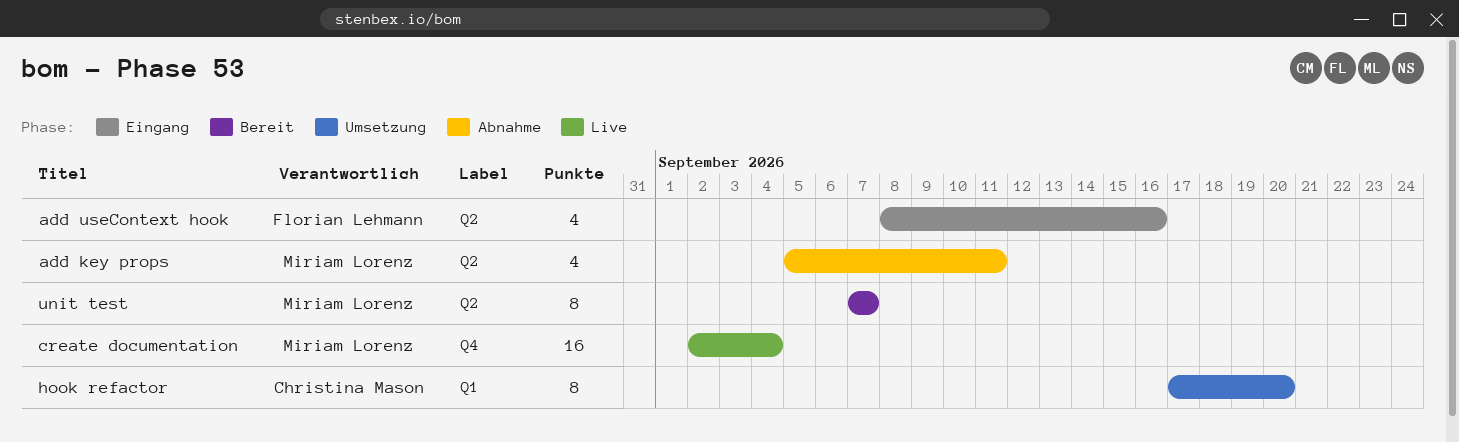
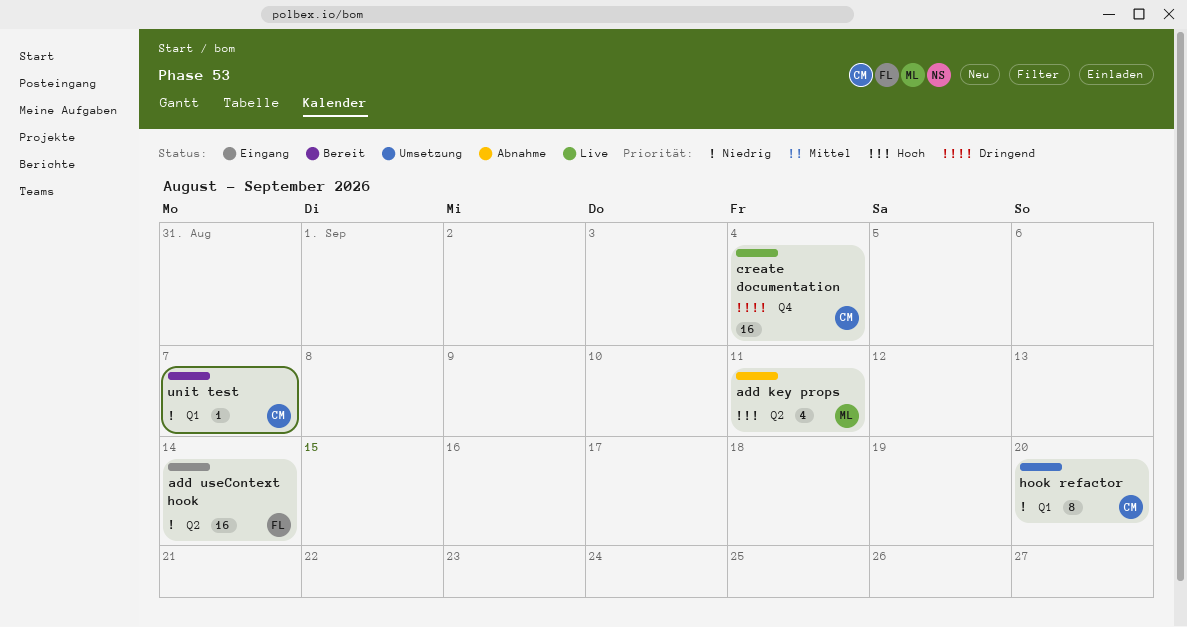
add useContext hook, estimate: 4 -> 16
add useContext hook, due: Sep 16 -> Sep 14
create documentation, owner: Miriam Lorenz -> Christina Mason
unit test, owner: Miriam Lorenz -> Christina Mason
unit test, label: Q2 -> Q1
unit test, estimate: 8 -> 1

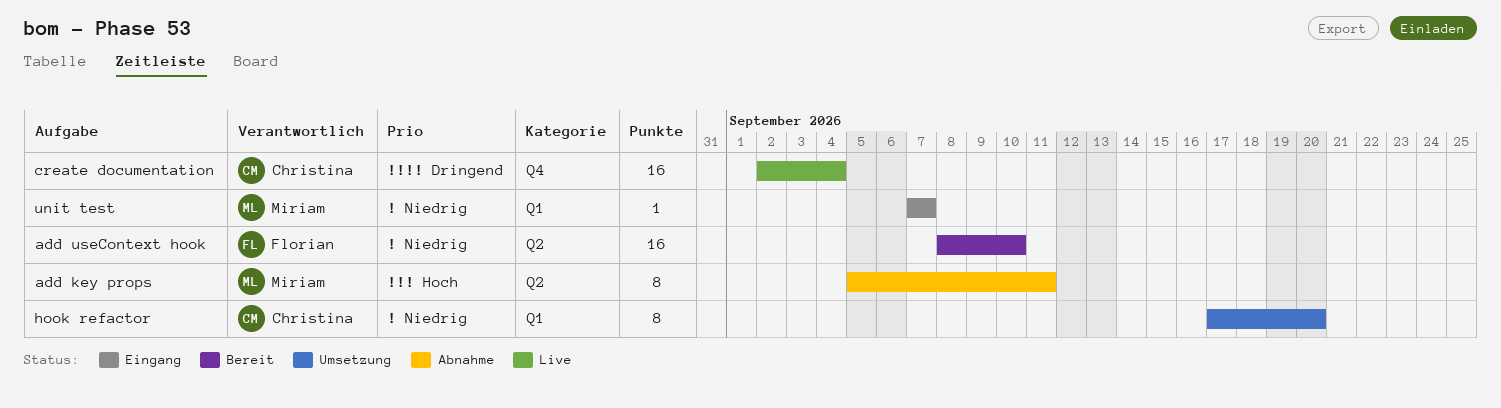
add key props, estimate: 4 -> 8
add useContext hook, status: Eingang -> Bereit
add useContext hook, due: Sep 14 -> Sep 10
unit test, status: Bereit -> Eingang
unit test, owner: Christina -> Miriam

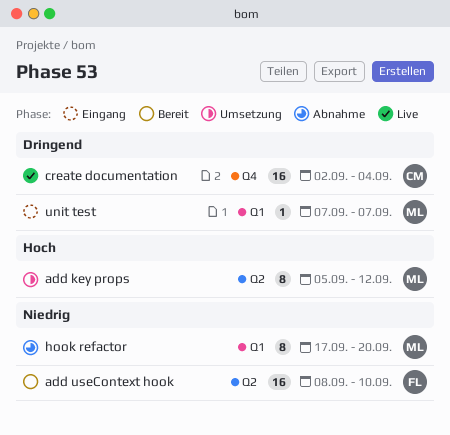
add key props, status: Abnahme -> Umsetzung
add key props, due: Sep 11 -> Sep 12
hook refactor, status: Umsetzung -> Abnahme
hook refactor, owner: Christina -> Miriam
unit test, priority: Niedrig -> Dringend

